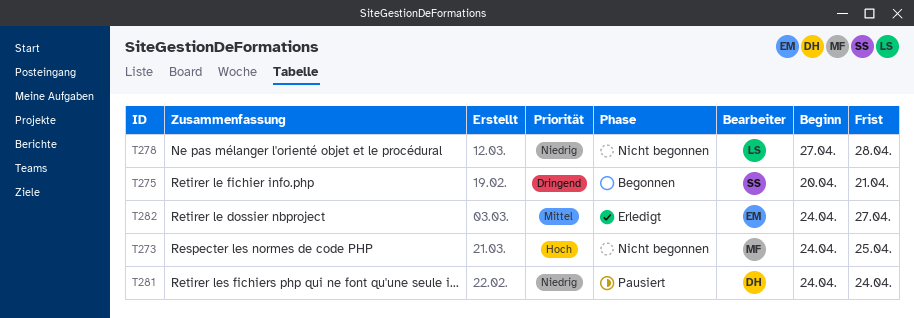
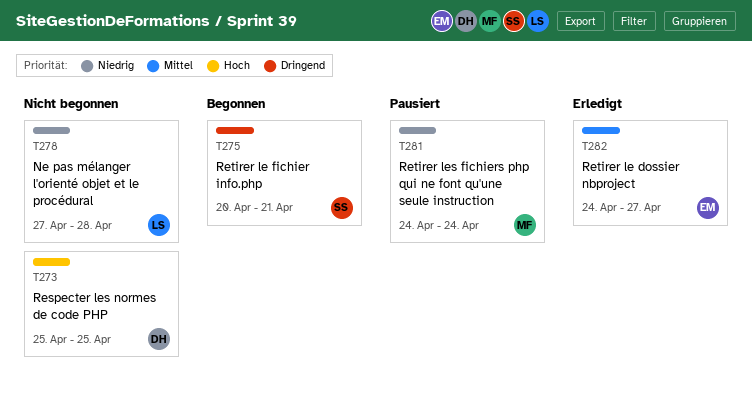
T273, owner: MF -> DH
T273, start: Apr 24 -> Apr 25
T281, owner: DH -> MF

